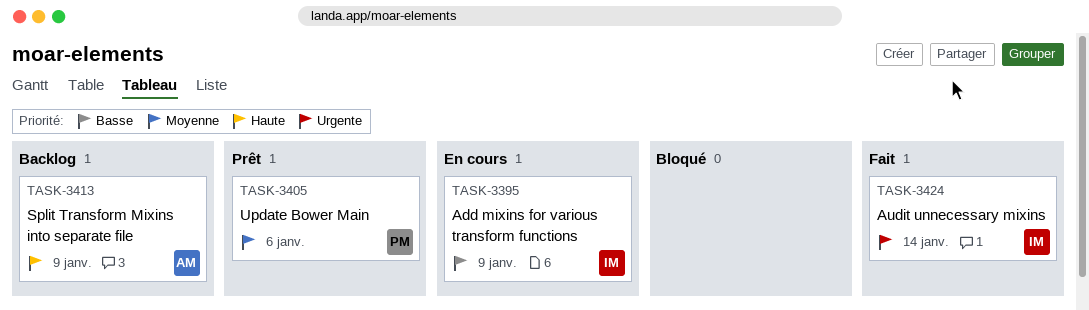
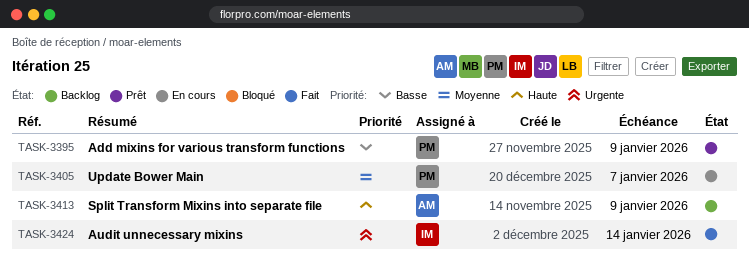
TASK-3395, status: En cours -> Prêt
TASK-3395, owner: IM -> PM
TASK-3405, status: Prêt -> En cours
TASK-3405, due: Jan 6 -> Jan 7

